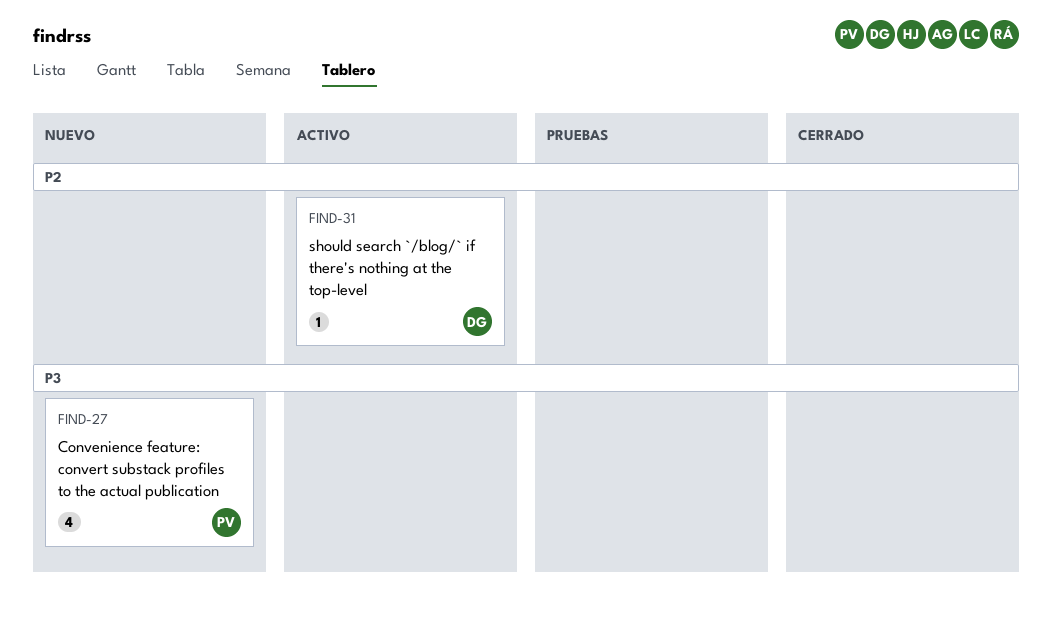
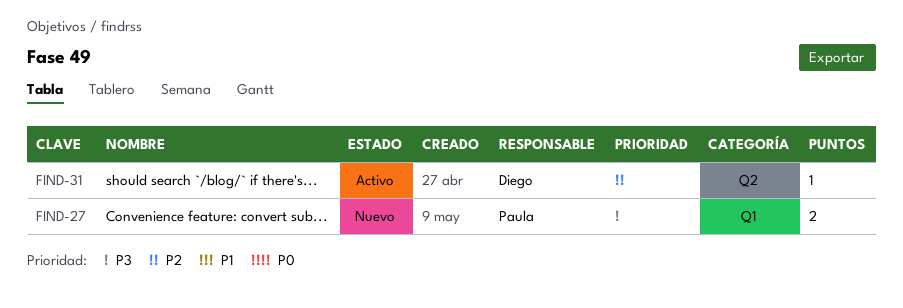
FIND-27, estimate: 4 -> 2

